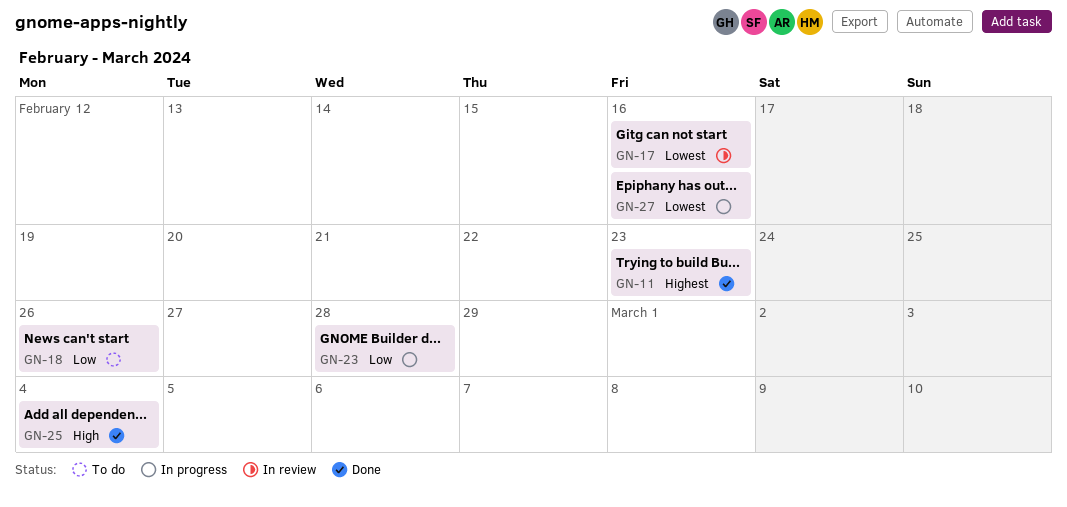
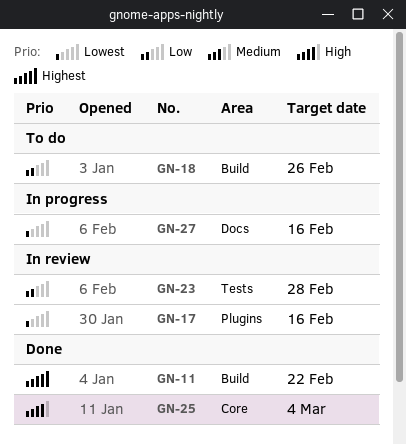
GN-11, due: Feb 23 -> Feb 22
GN-23, status: In progress -> In review

